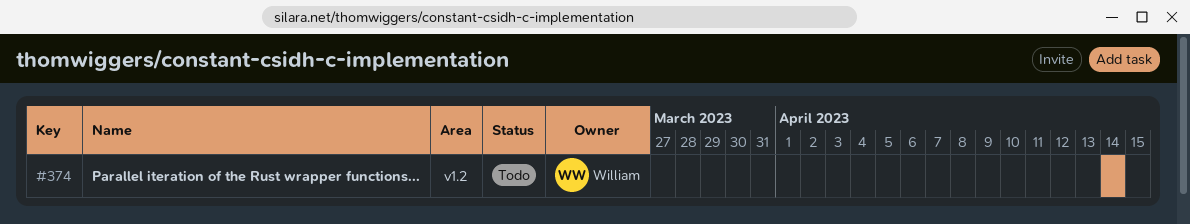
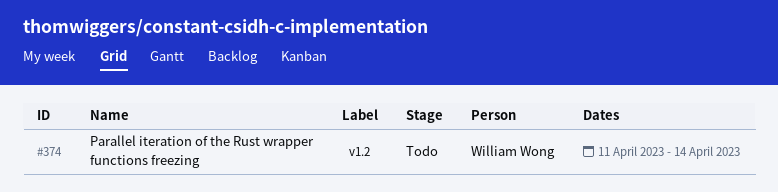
#374, start: Apr 14 -> Apr 11

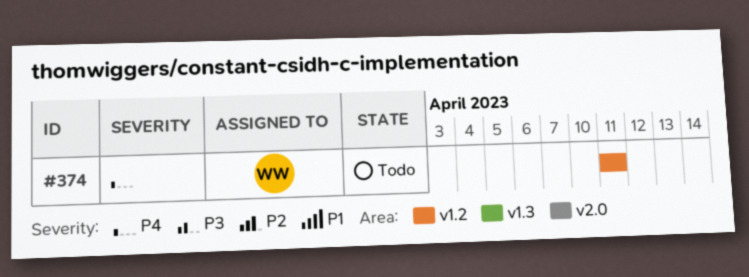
#374, due: Apr 14 -> Apr 11

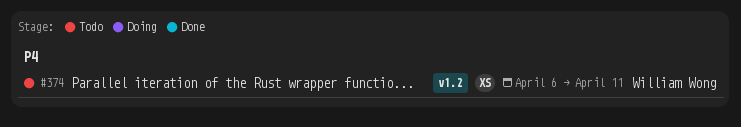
#374, start: Apr 11 -> Apr 6

